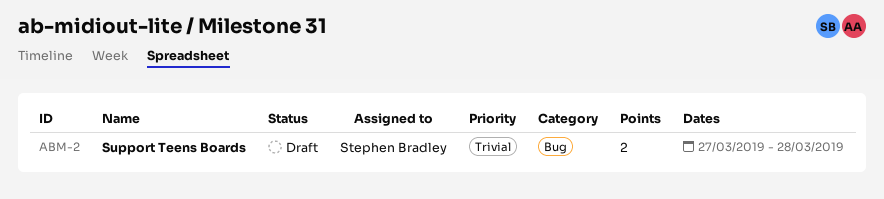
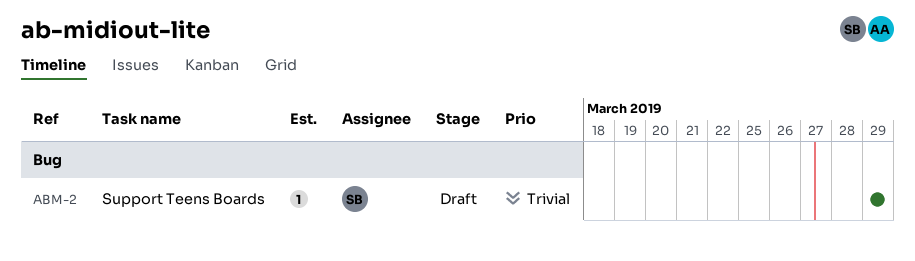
ABM-2, estimate: 2 -> 1
ABM-2, start: Mar 27 -> Mar 29
ABM-2, due: Mar 28 -> Mar 29

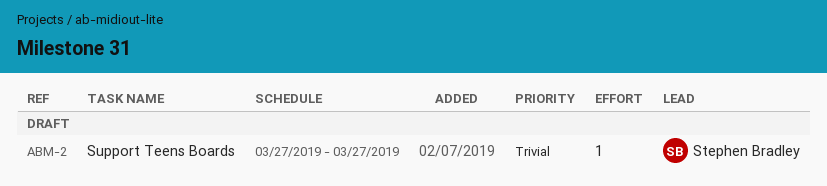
ABM-2, start: Mar 29 -> Mar 27
ABM-2, due: Mar 29 -> Mar 27

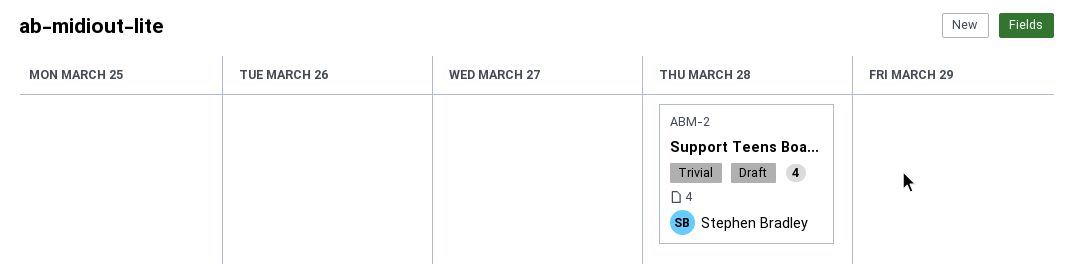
ABM-2, estimate: 1 -> 4
ABM-2, due: Mar 27 -> Mar 28

